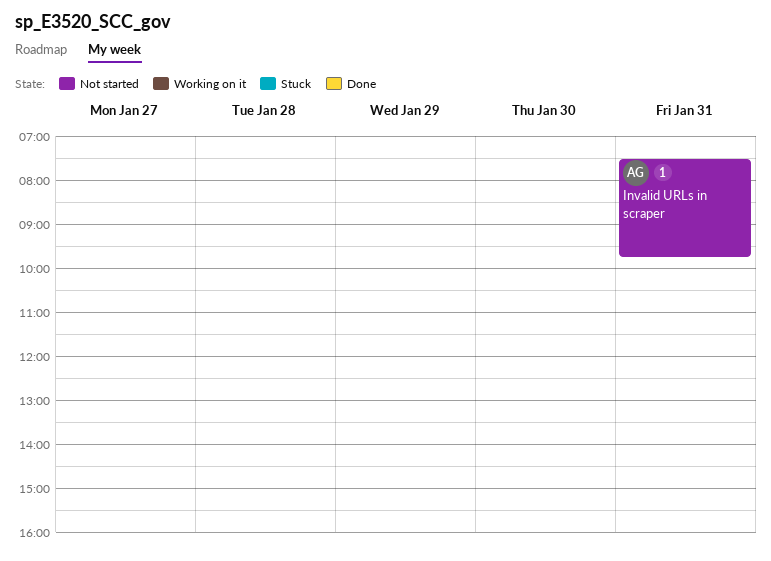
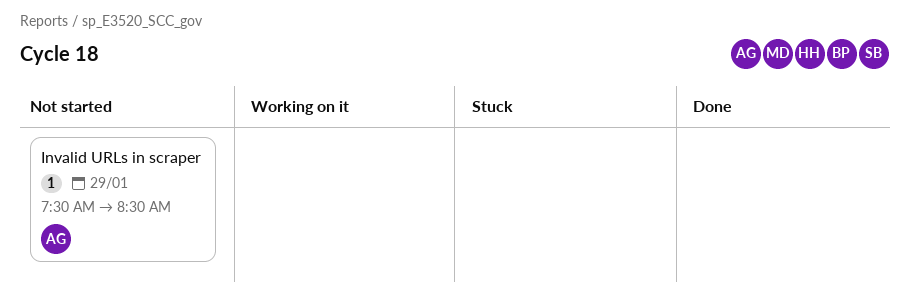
Invalid URLs in scraper, day: Jan 31 -> Jan 29
Invalid URLs in scraper, ends: 09:45 -> 08:30

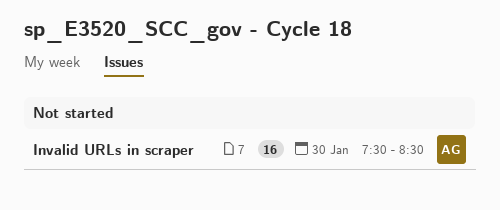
Invalid URLs in scraper, estimate: 1 -> 16
Invalid URLs in scraper, day: Jan 29 -> Jan 30

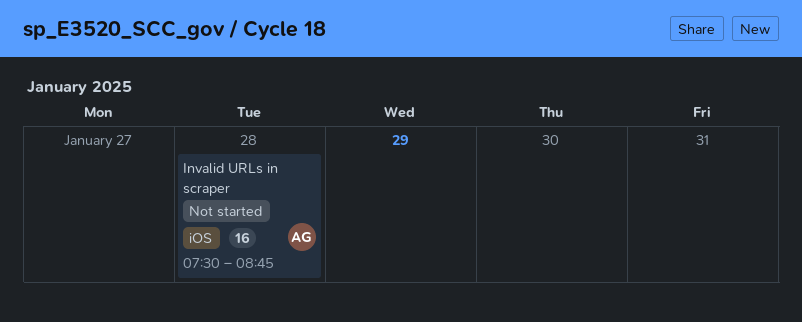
Invalid URLs in scraper, day: Jan 30 -> Jan 28
Invalid URLs in scraper, ends: 08:30 -> 08:45

